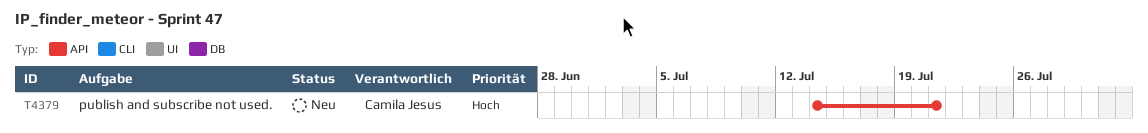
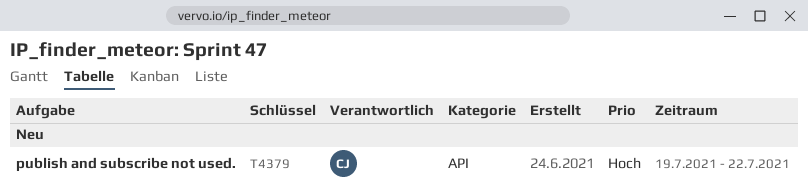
T4379, start: Jul 14 -> Jul 19
T4379, due: Jul 21 -> Jul 22

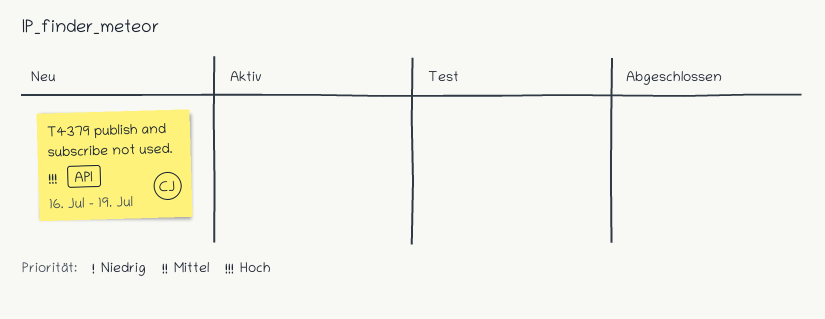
T4379, start: Jul 19 -> Jul 16
T4379, due: Jul 22 -> Jul 19

